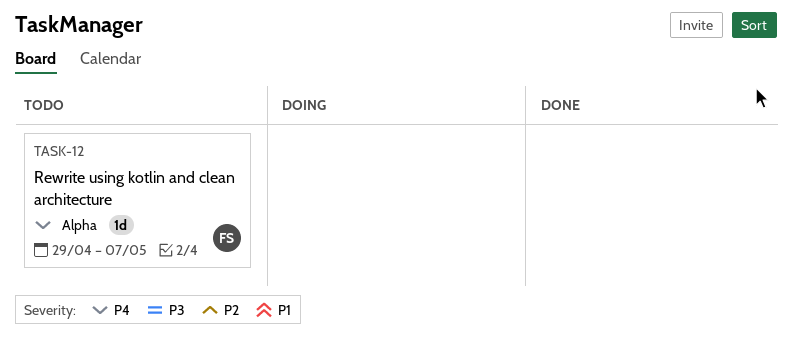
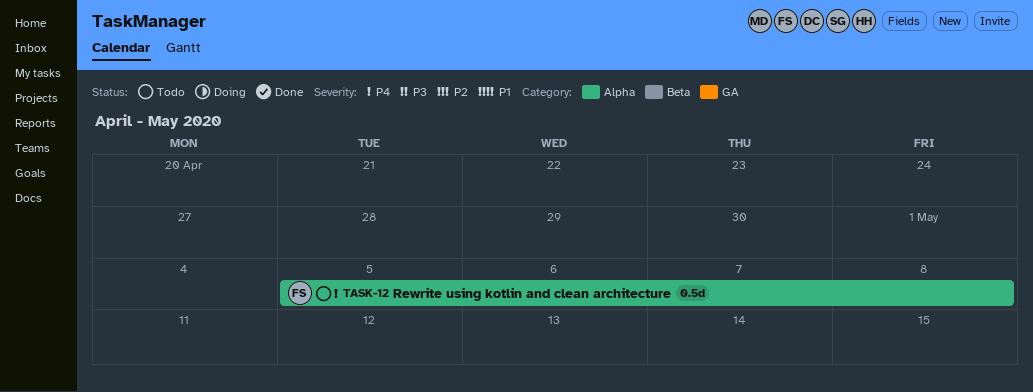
TASK-12, estimate: 1d -> 0.5d
TASK-12, start: Apr 29 -> May 5
TASK-12, due: May 7 -> May 8

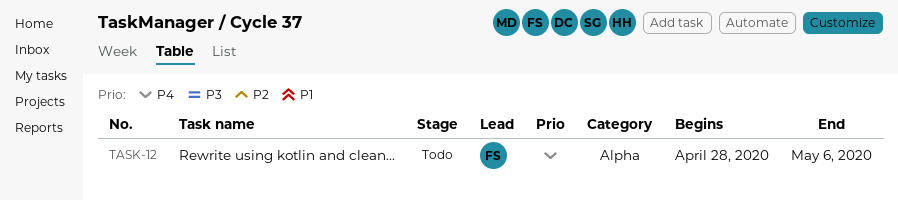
TASK-12, start: May 5 -> Apr 28
TASK-12, due: May 8 -> May 6

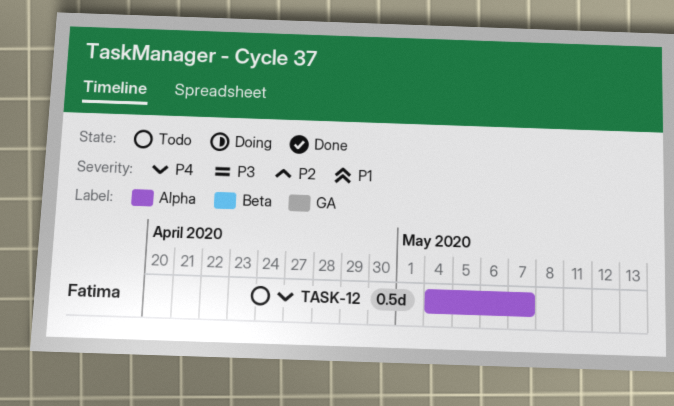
TASK-12, start: Apr 28 -> May 4
TASK-12, due: May 6 -> May 7

